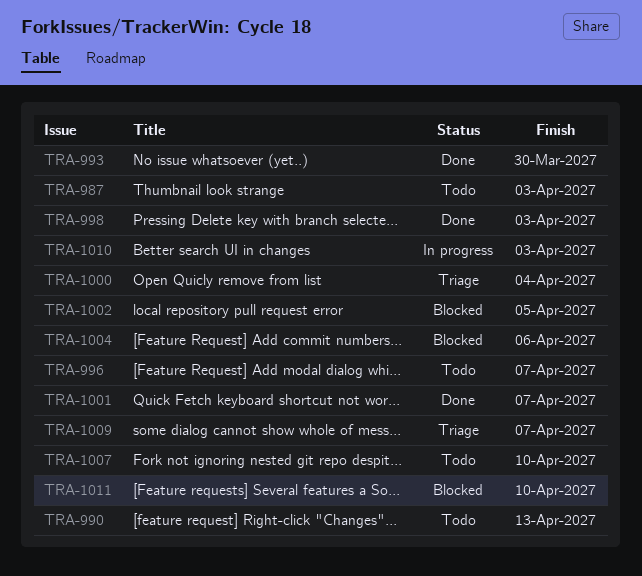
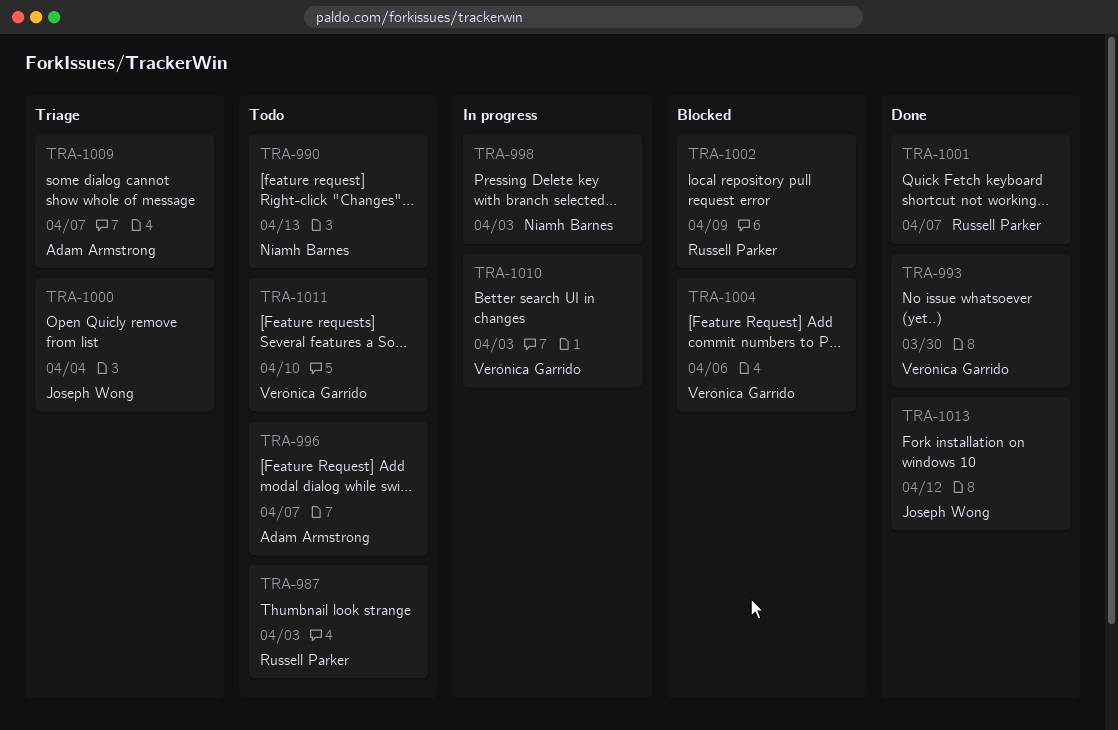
TRA-998, status: Done -> In progress
TRA-1002, due: Apr 5 -> Apr 9
TRA-1007: present -> none
TRA-1011, status: Blocked -> Todo
TRA-1013: none -> present

